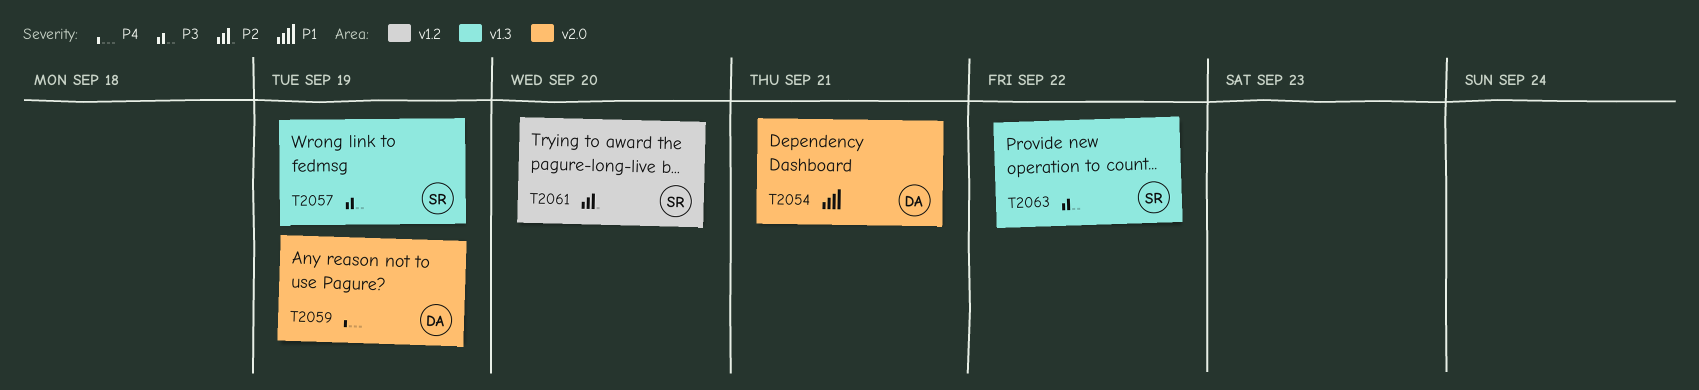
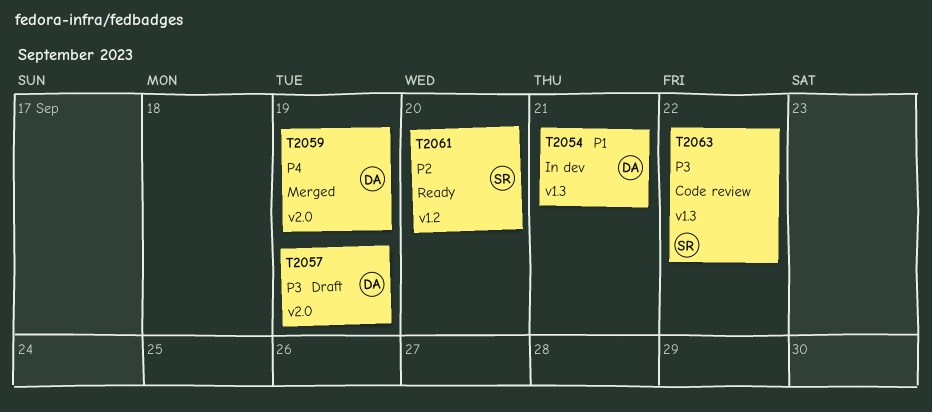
T2054, label: v2.0 -> v1.3
T2057, owner: SR -> DA
T2057, label: v1.3 -> v2.0

